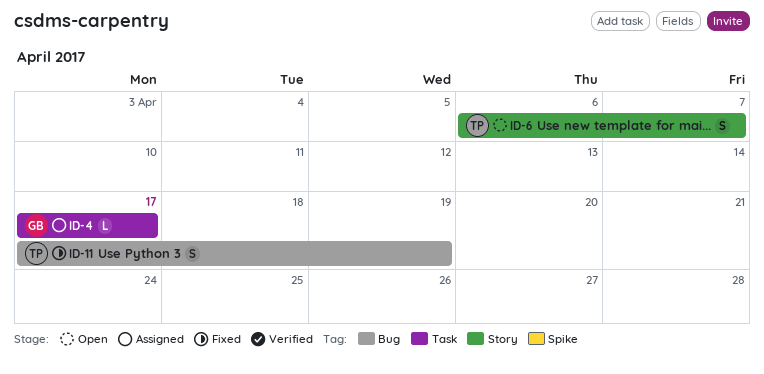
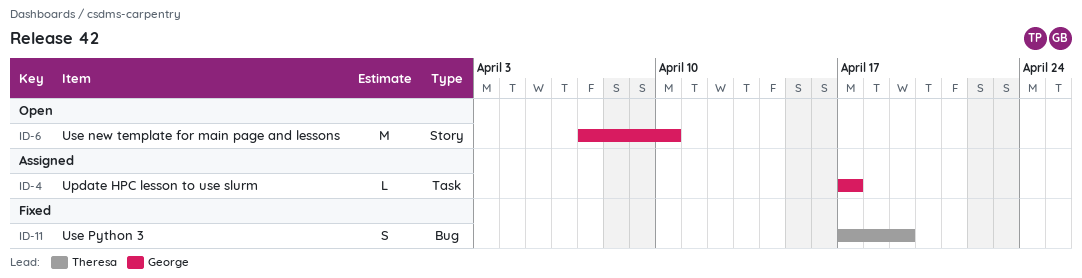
ID-6, owner: Theresa -> George
ID-6, estimate: S -> M
ID-6, start: Apr 6 -> Apr 7
ID-6, due: Apr 7 -> Apr 10

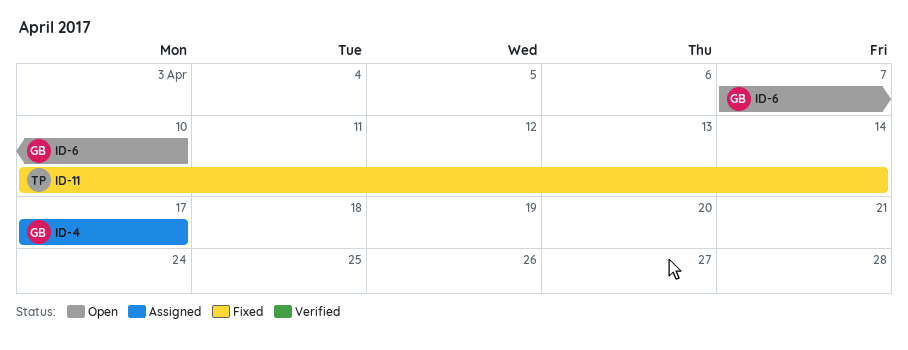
ID-11, start: Apr 17 -> Apr 10
ID-11, due: Apr 19 -> Apr 14

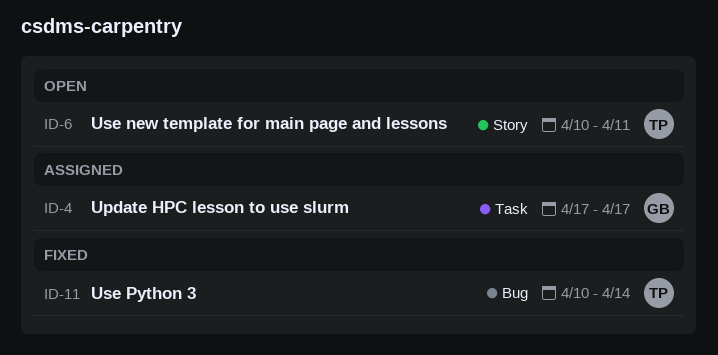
ID-6, owner: GB -> TP
ID-6, start: Apr 7 -> Apr 10
ID-6, due: Apr 10 -> Apr 11

